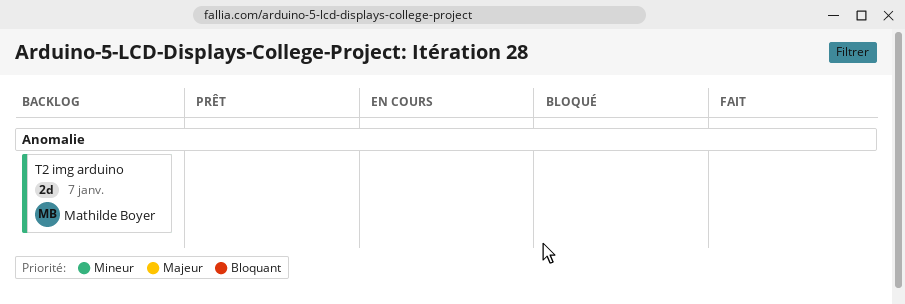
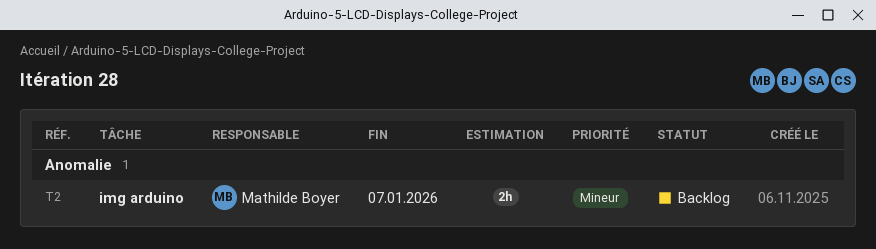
T2, estimate: 2d -> 2h

